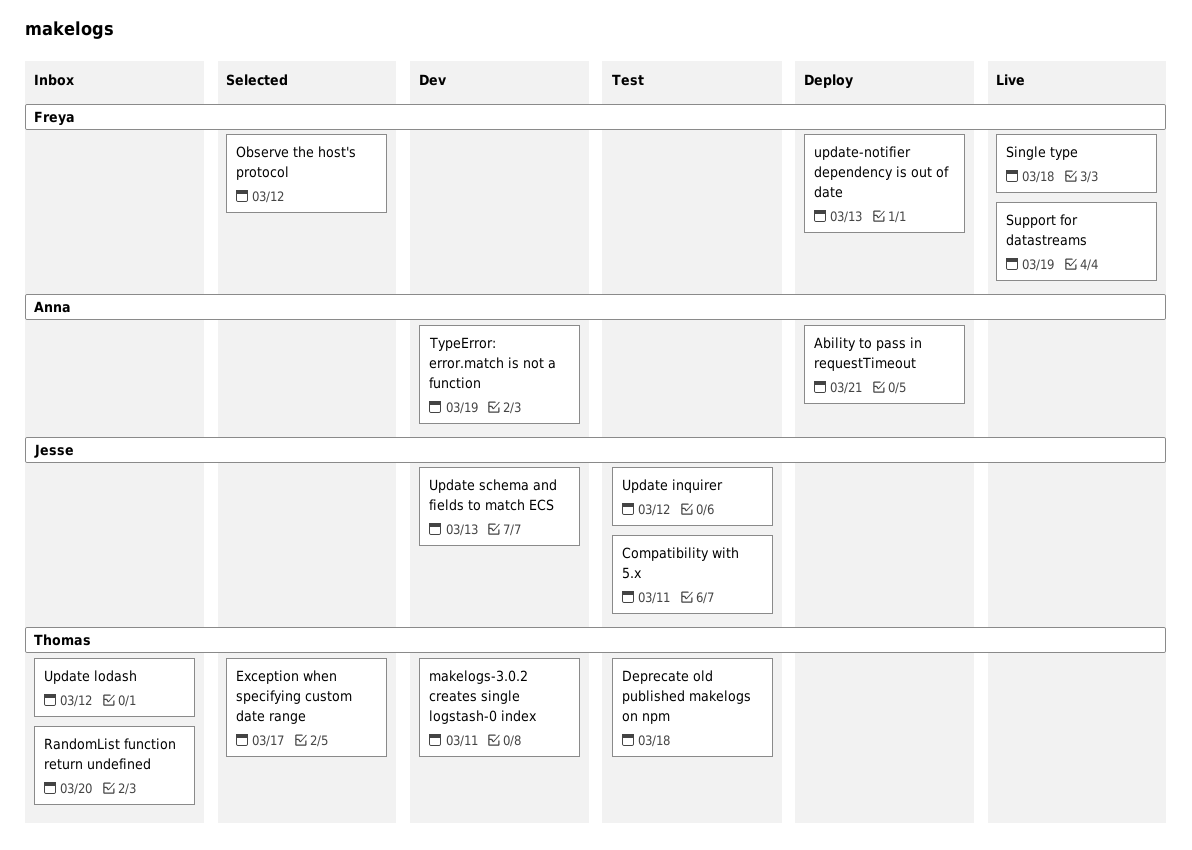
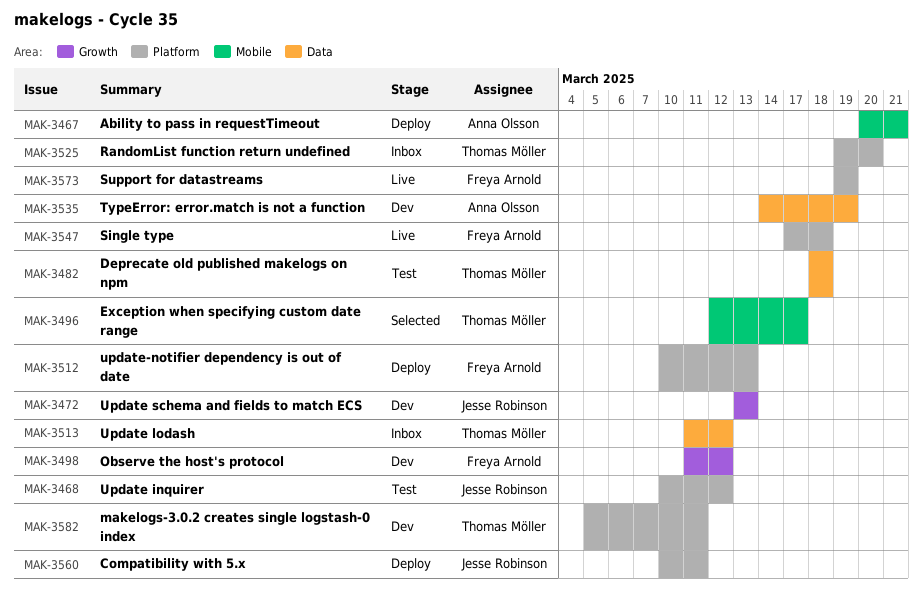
Compatibility with 5.x, status: Test -> Deploy
Observe the host's protocol, status: Selected -> Dev

